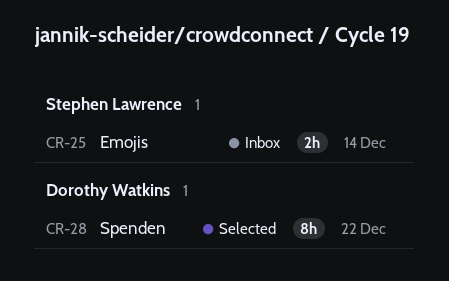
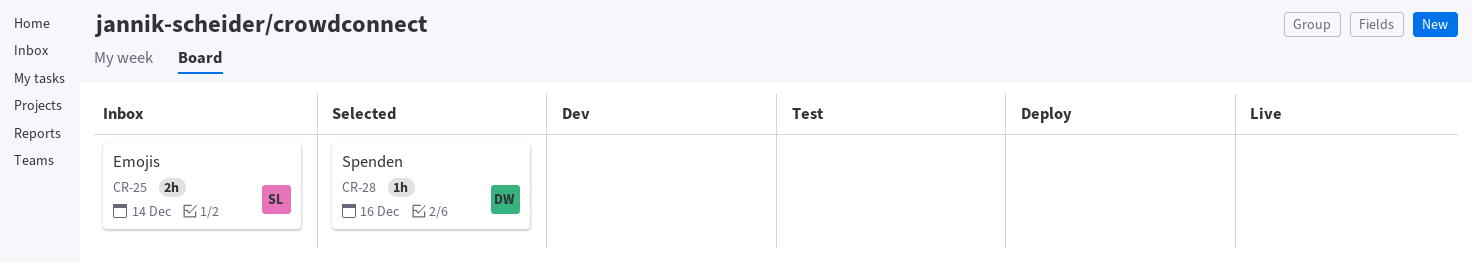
CR-28, estimate: 8h -> 1h
CR-28, due: Dec 22 -> Dec 16

